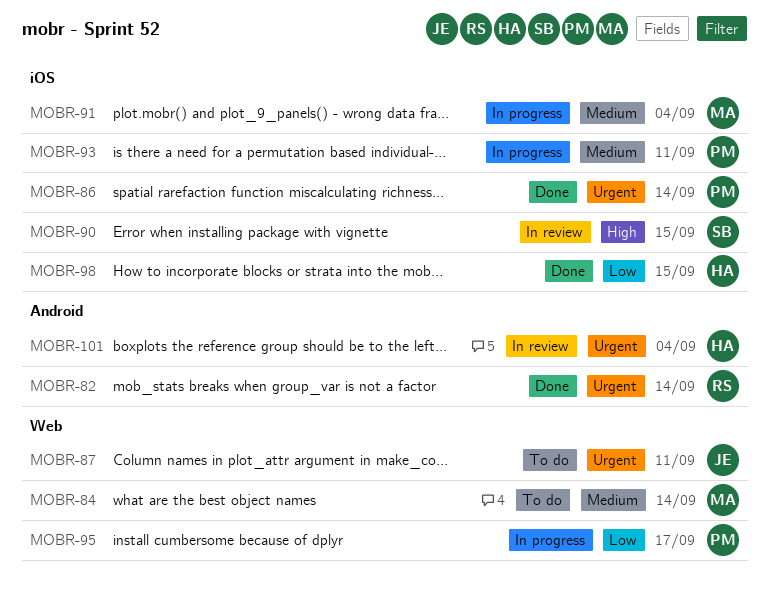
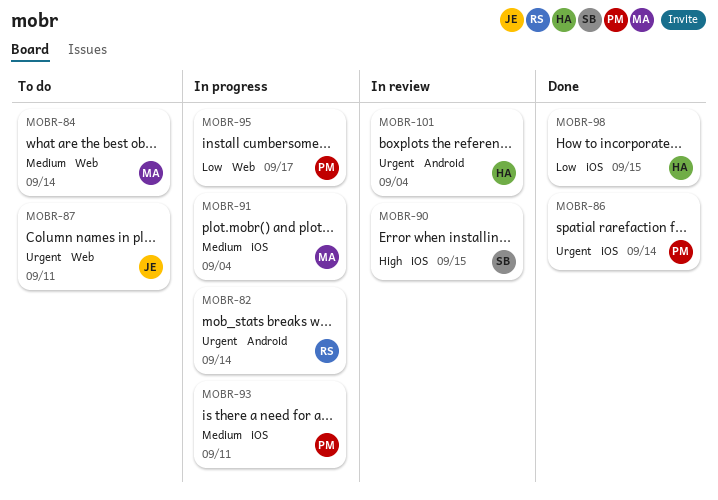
MOBR-82, status: Done -> In progress

